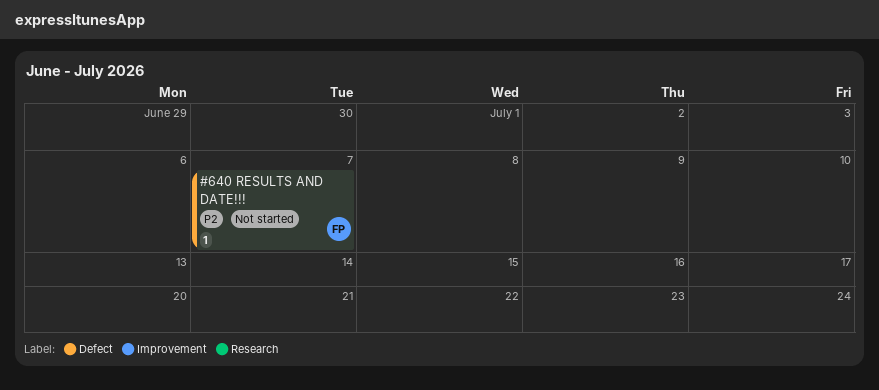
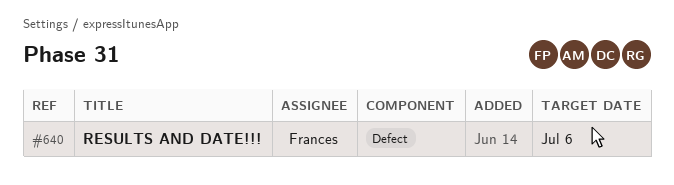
#640, due: Jul 7 -> Jul 6

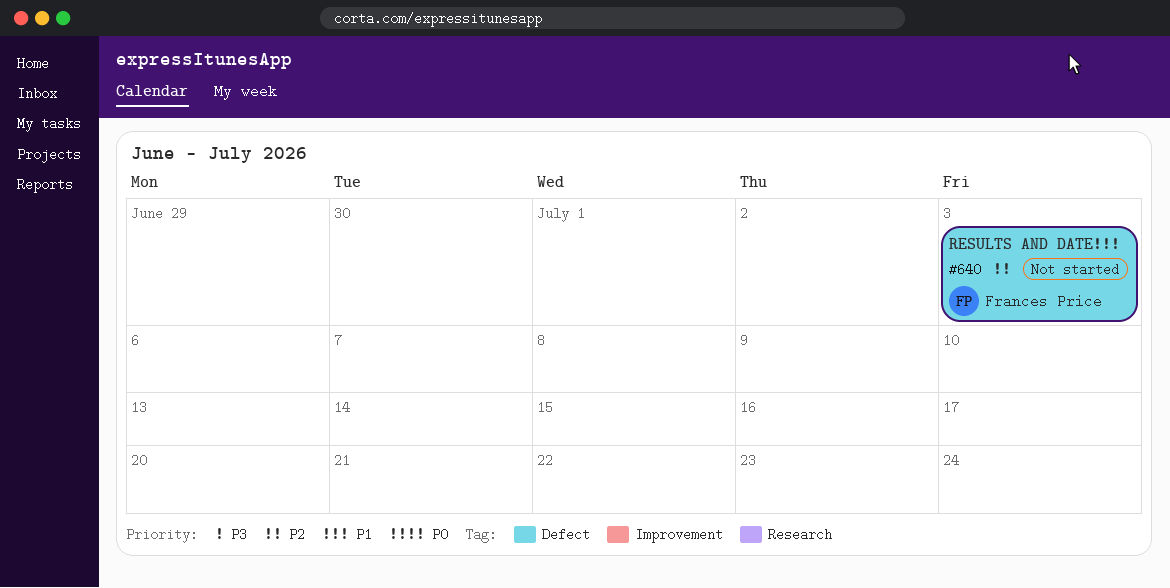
#640, due: Jul 6 -> Jul 3

